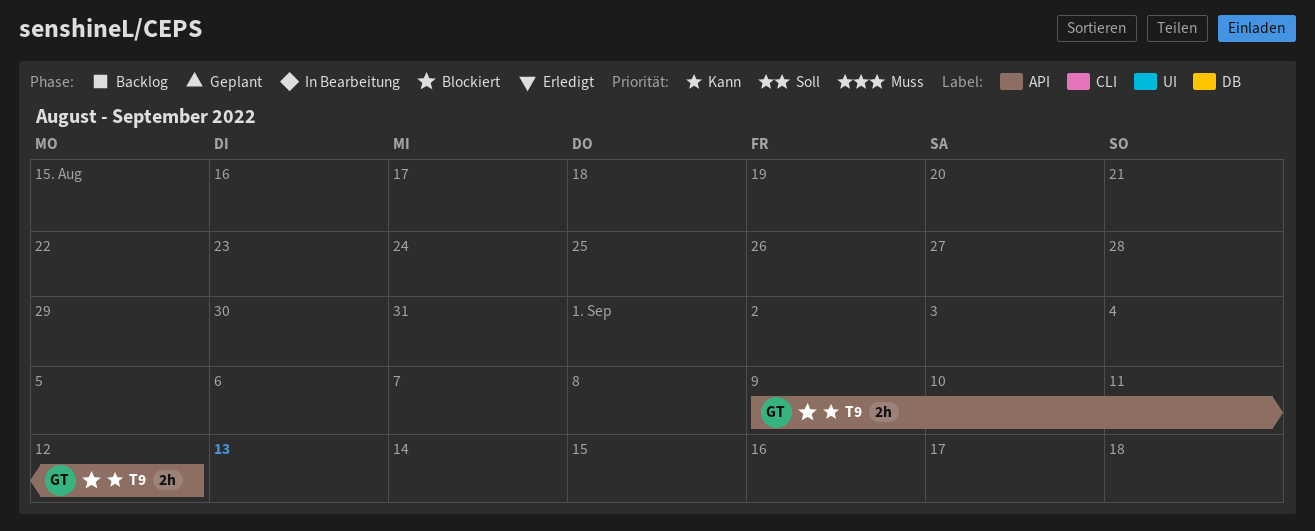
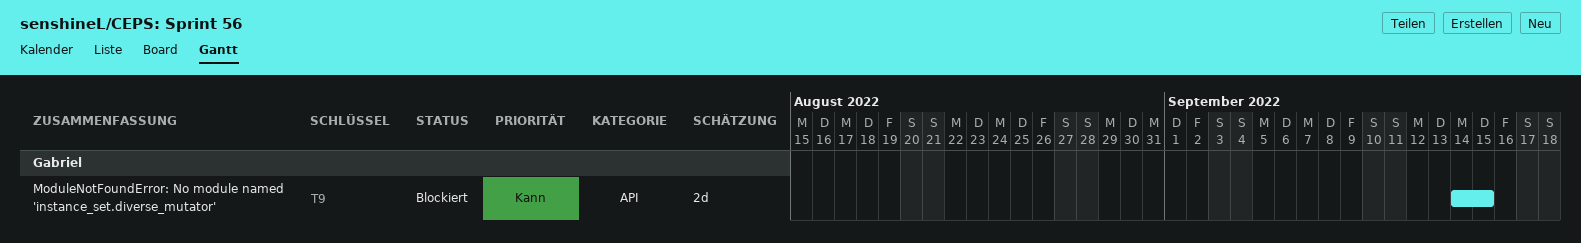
T9, estimate: 2h -> 2d
T9, start: Sep 9 -> Sep 14
T9, due: Sep 12 -> Sep 15

